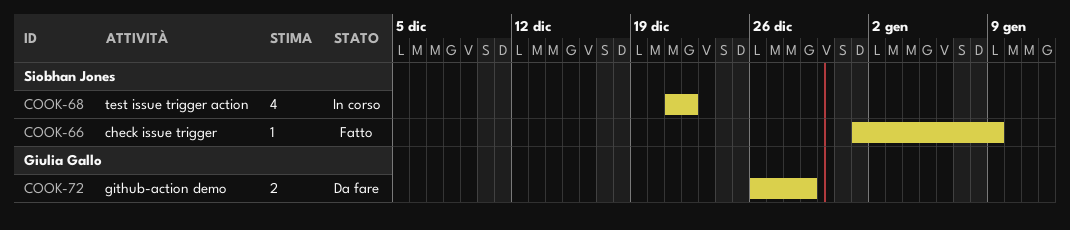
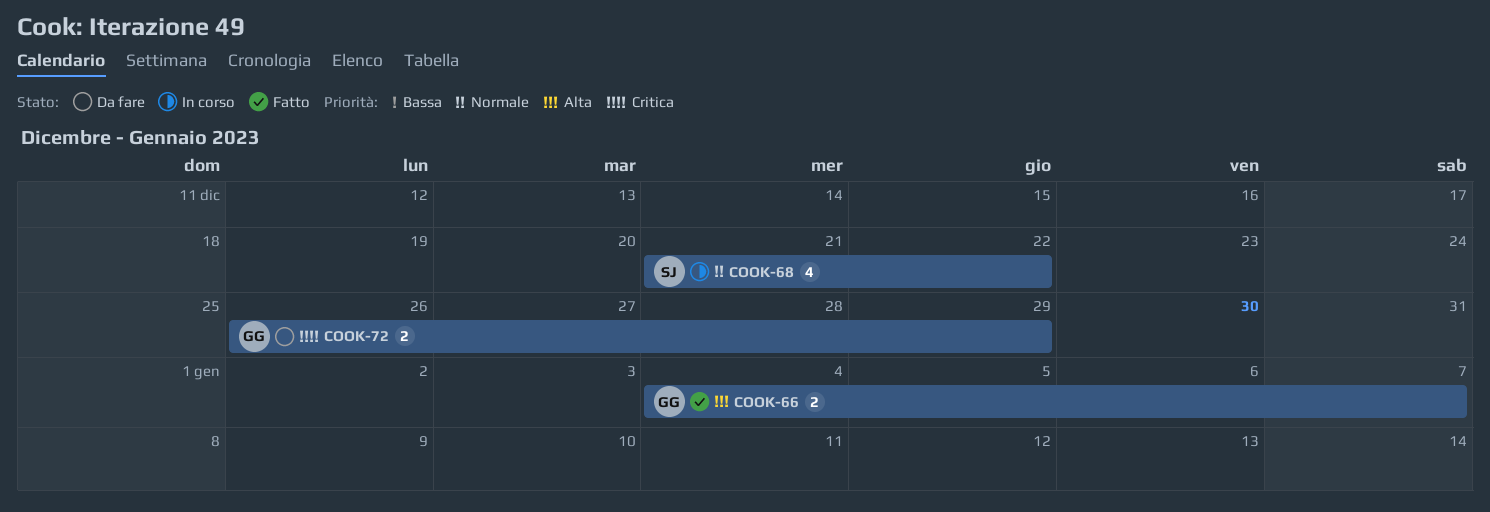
COOK-66, owner: Siobhan Jones -> Giulia Gallo
COOK-66, estimate: 1 -> 2
COOK-66, start: Jan 1 -> Jan 4
COOK-66, due: Jan 9 -> Jan 7

